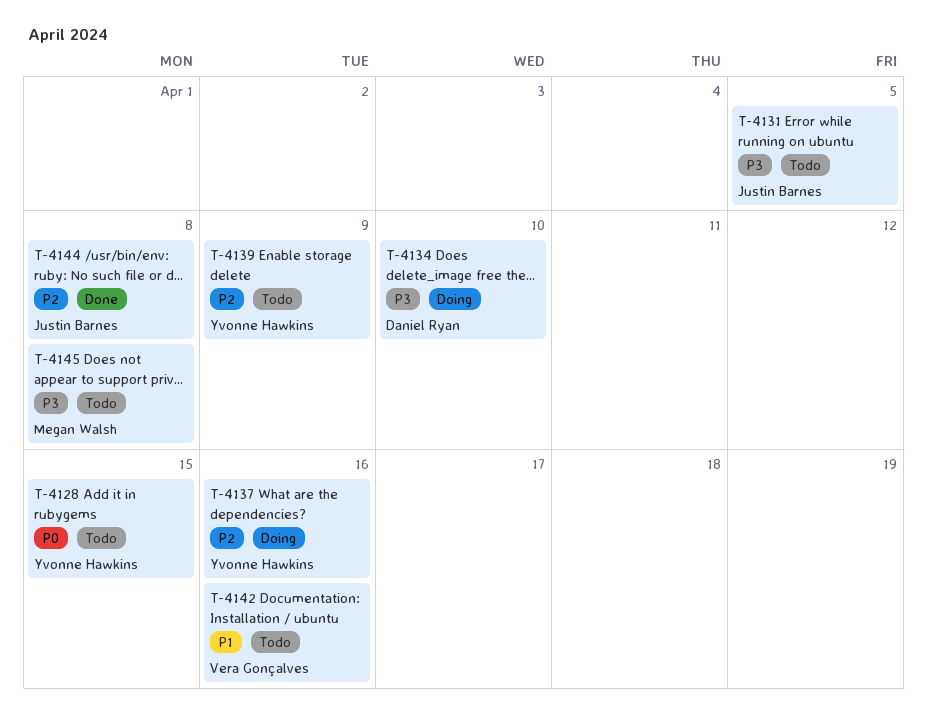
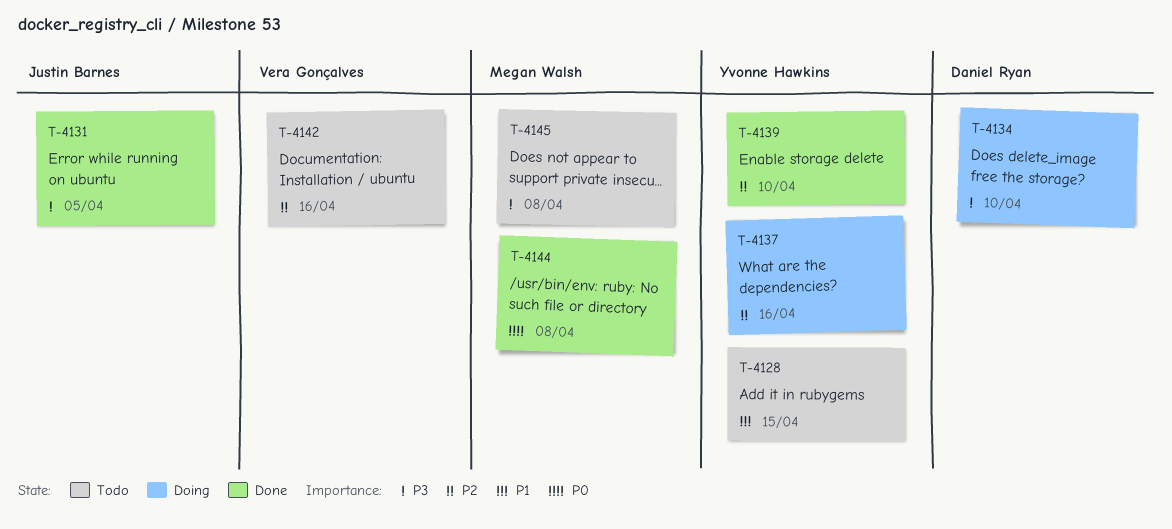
T-4128, priority: P0 -> P1
T-4131, status: Todo -> Done
T-4139, status: Todo -> Done
T-4139, due: Apr 9 -> Apr 10
T-4142, priority: P1 -> P2
T-4144, owner: Justin Barnes -> Megan Walsh
T-4144, priority: P2 -> P0

